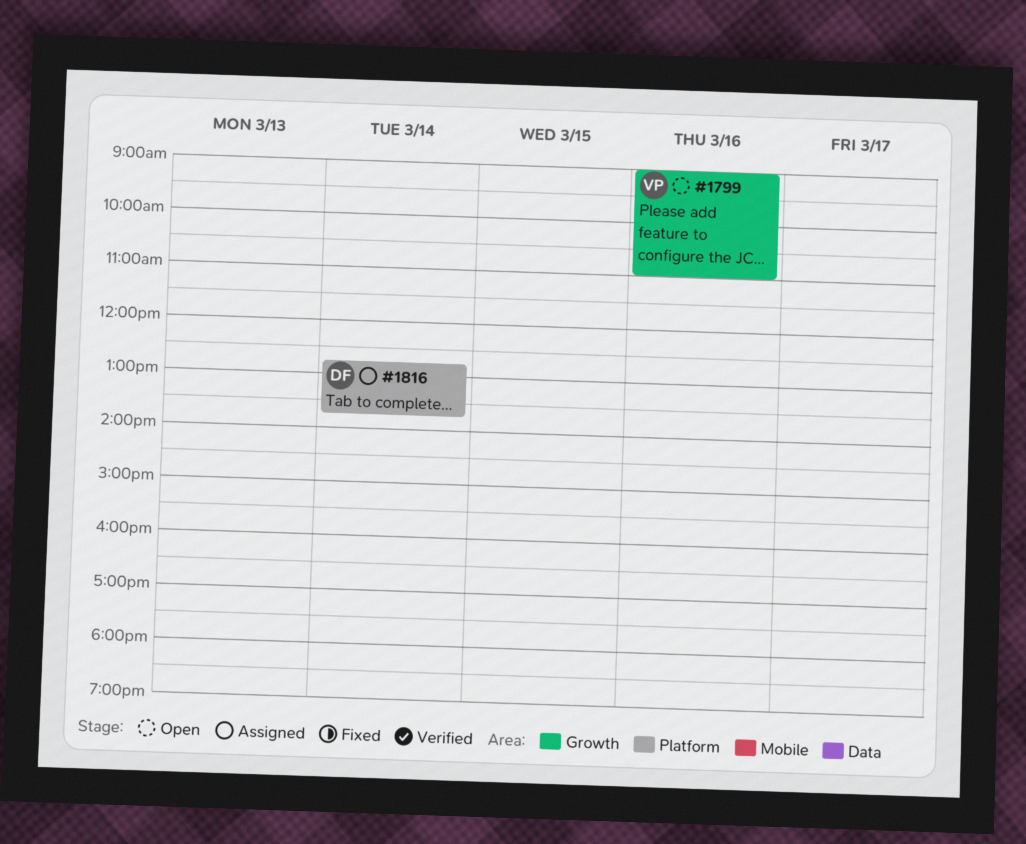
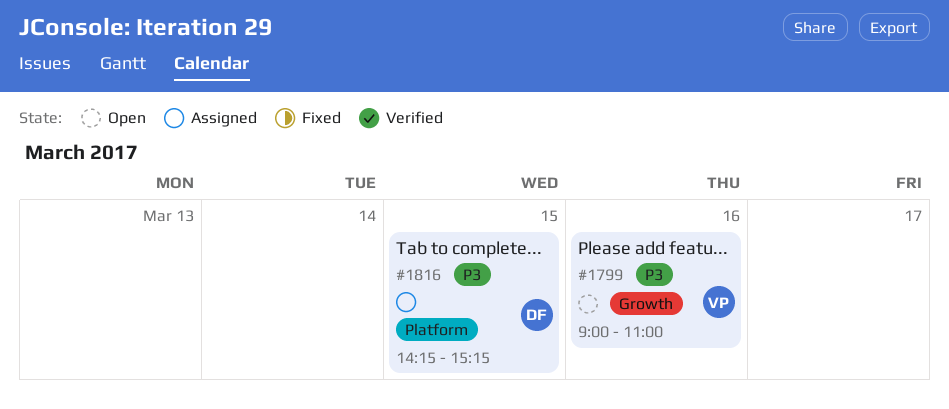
#1816, day: Mar 14 -> Mar 15
#1816, begins: 12:45 -> 14:15
#1816, ends: 13:45 -> 15:15

